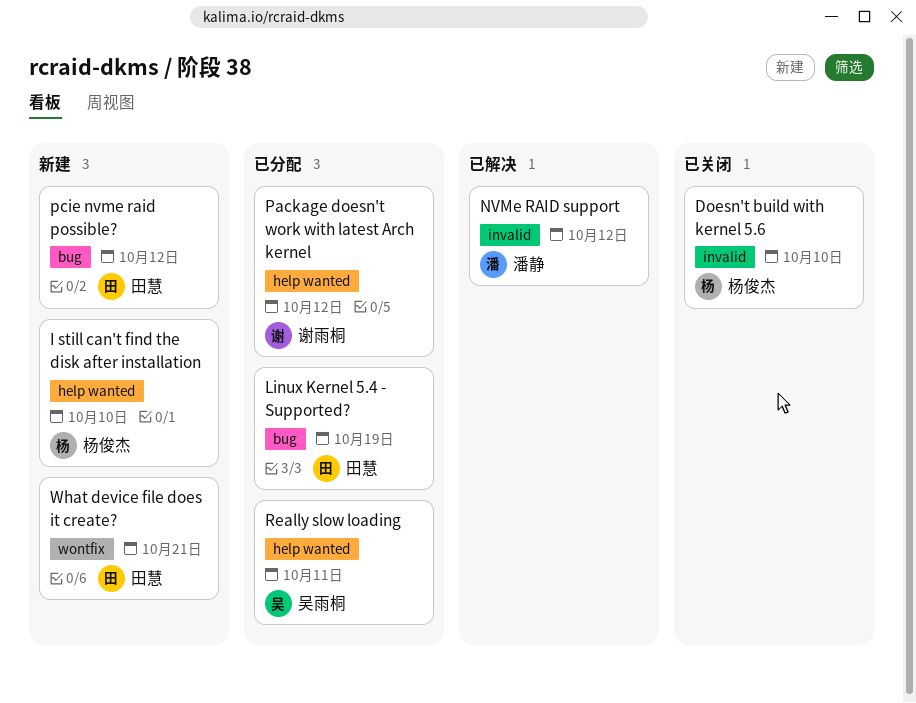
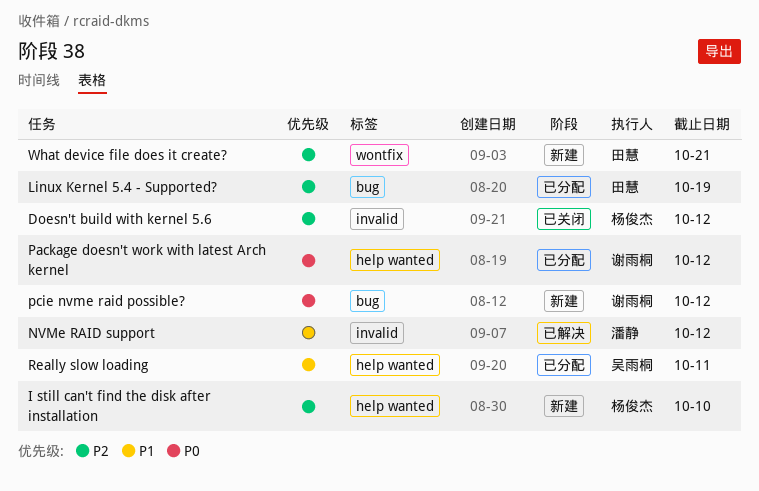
Doesn't build with kernel 5.6, due: Oct 10 -> Oct 12
pcie nvme raid possible?, owner: 田慧 -> 谢雨桐

